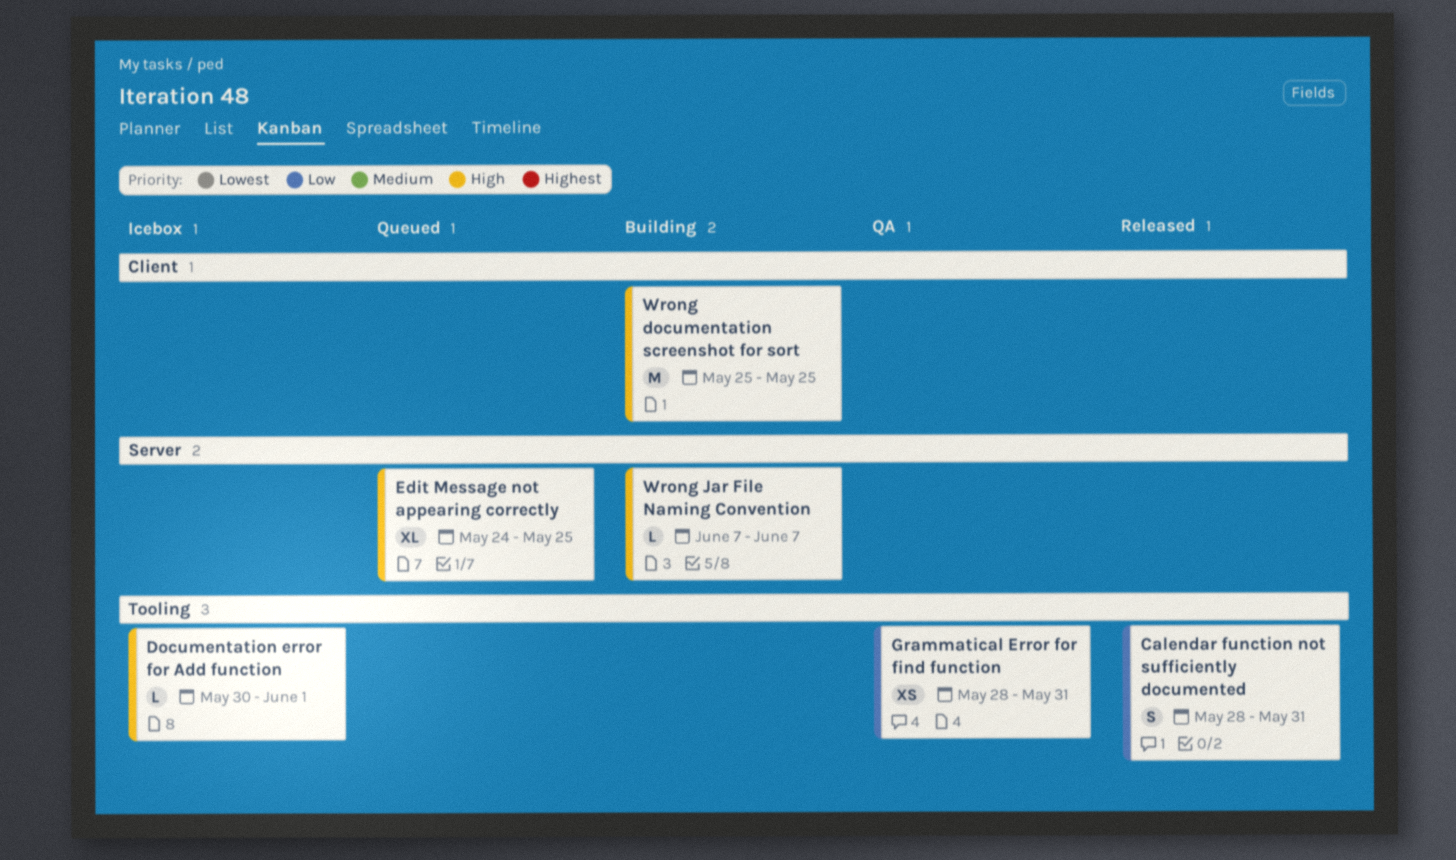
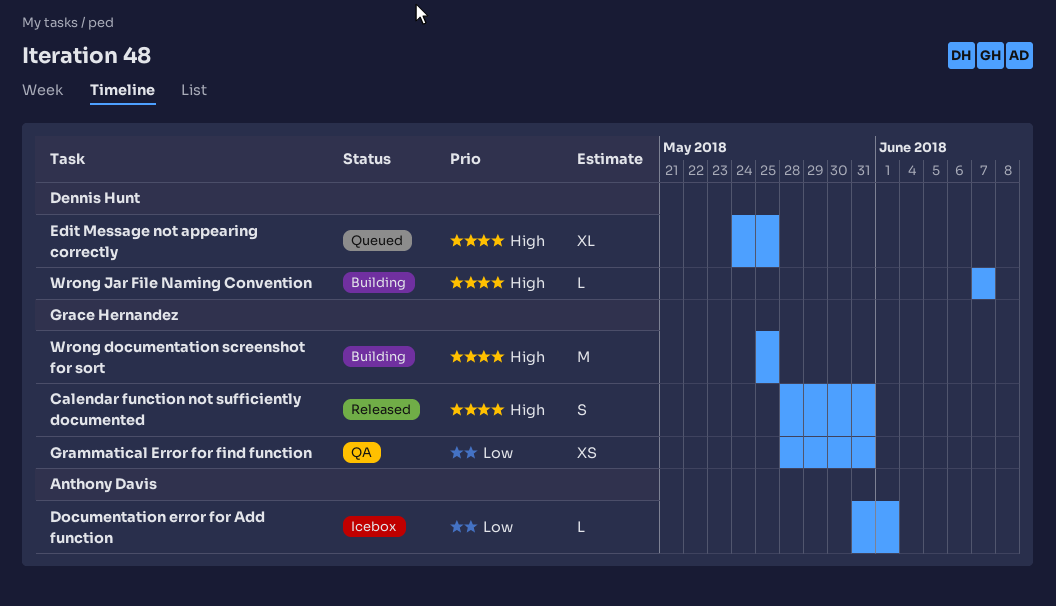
Calendar function not sufficiently documented, priority: Low -> High
Documentation error for Add function, priority: High -> Low
Documentation error for Add function, start: May 30 -> May 31

